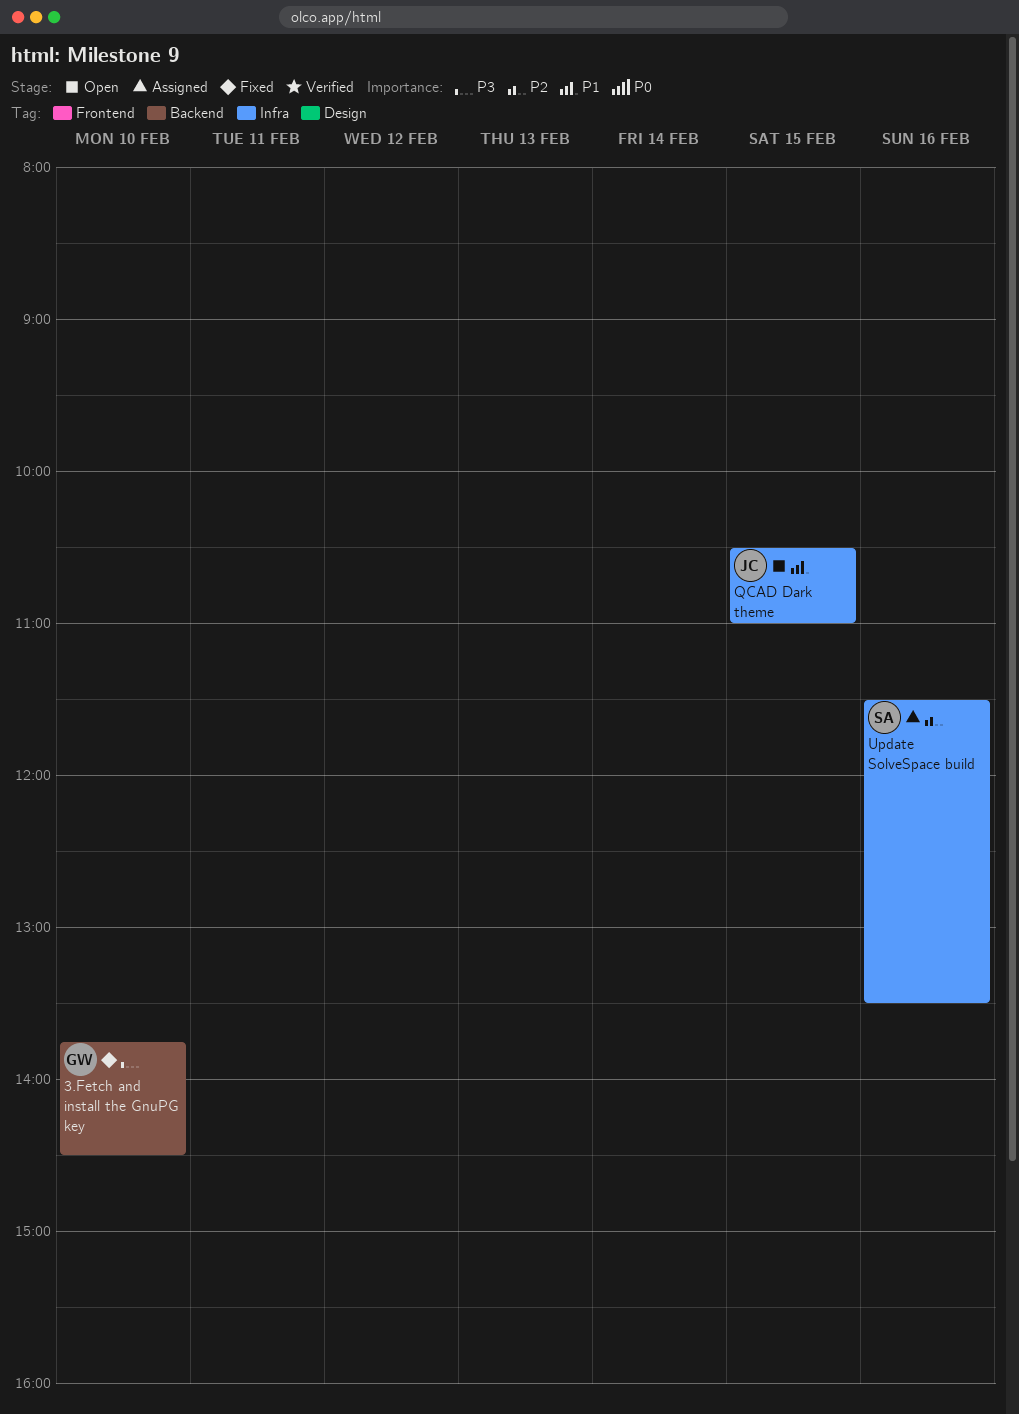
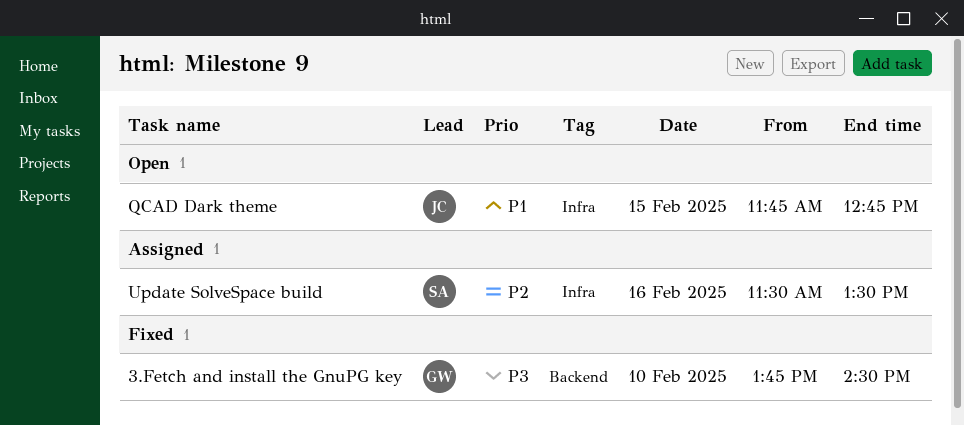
QCAD Dark theme, begins: 10:30 -> 11:45
QCAD Dark theme, ends: 11:00 -> 12:45

